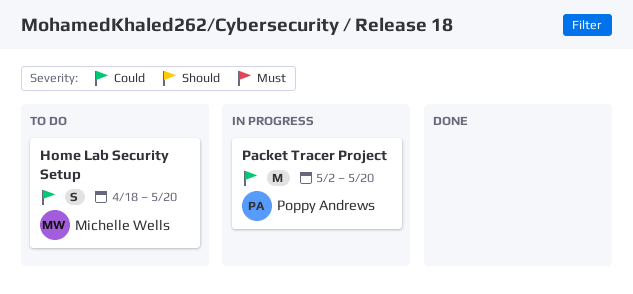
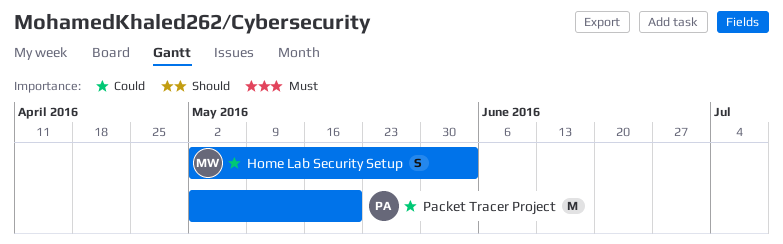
Home Lab Security Setup, start: Apr 18 -> May 2
Home Lab Security Setup, due: May 20 -> Jun 3

